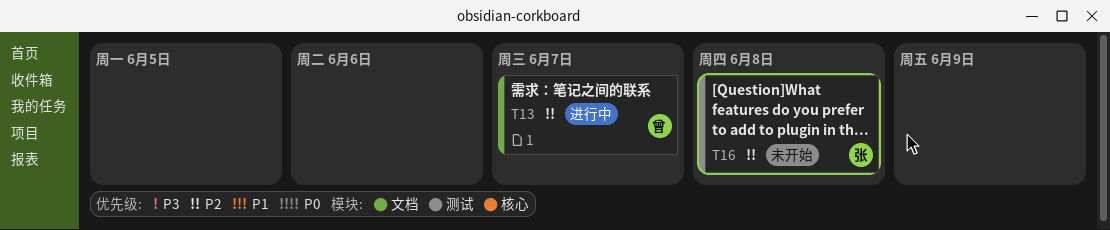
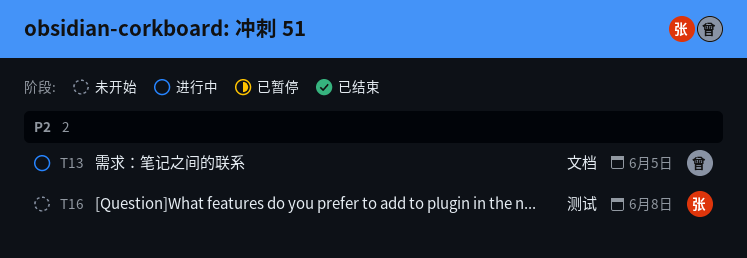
T13, due: Jun 7 -> Jun 5

